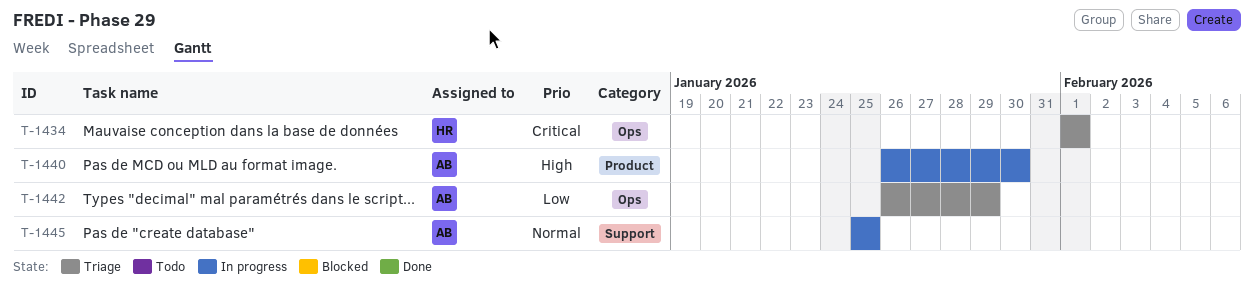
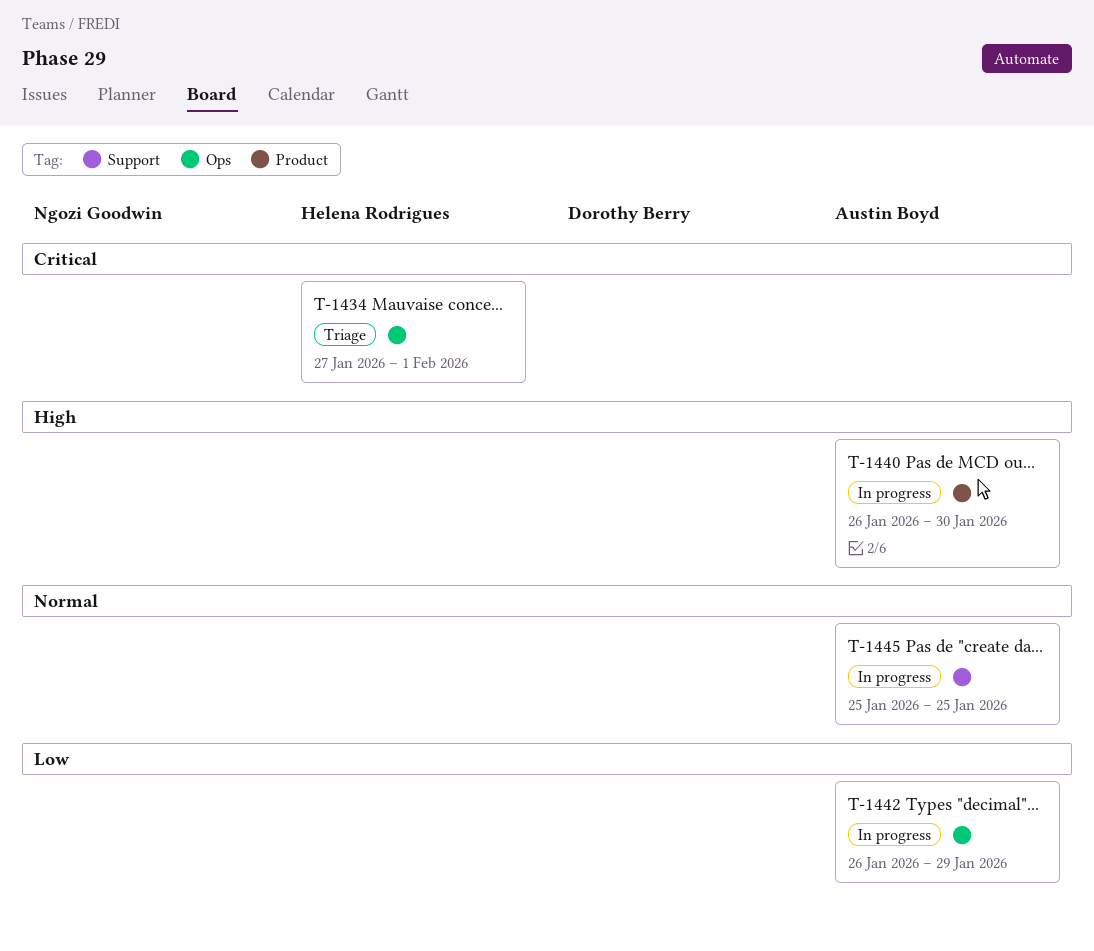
T-1434, start: Feb 1 -> Jan 27
T-1442, status: Triage -> In progress

